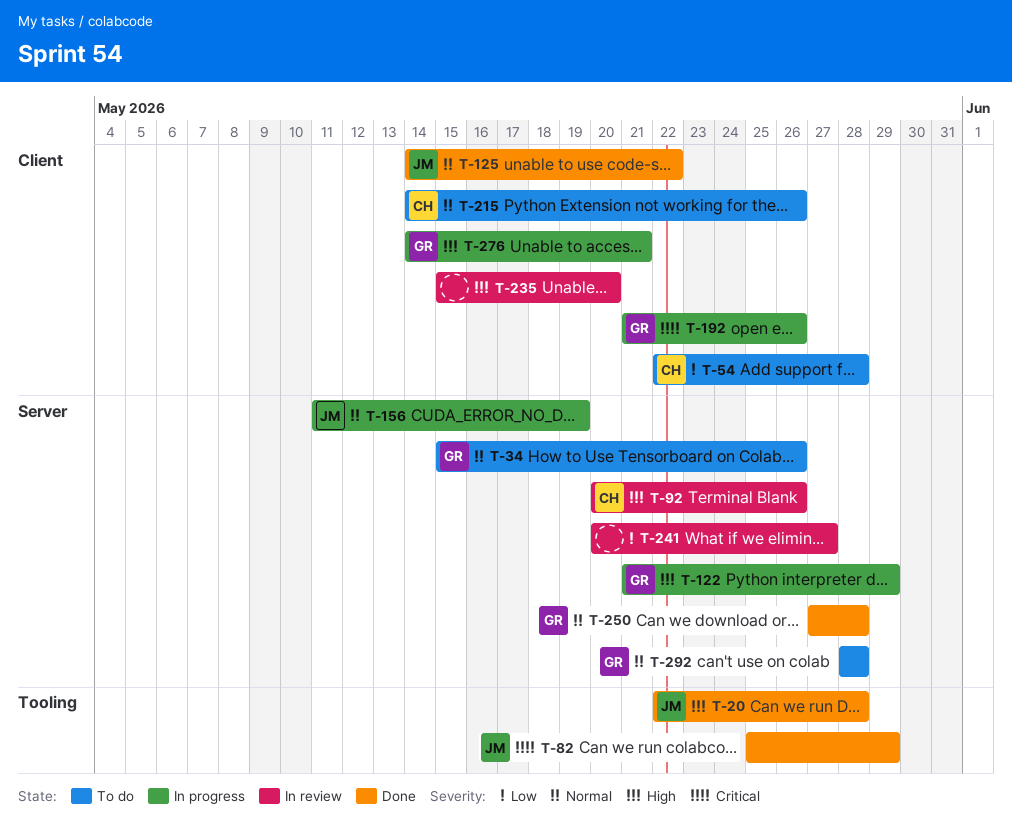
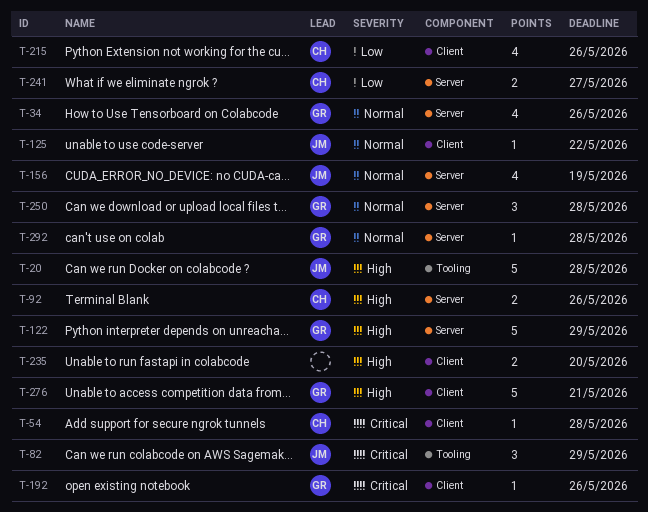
T-54, priority: Low -> Critical
T-215, priority: Normal -> Low
T-241, owner: none -> CH

